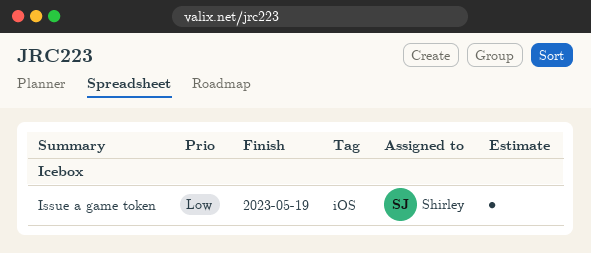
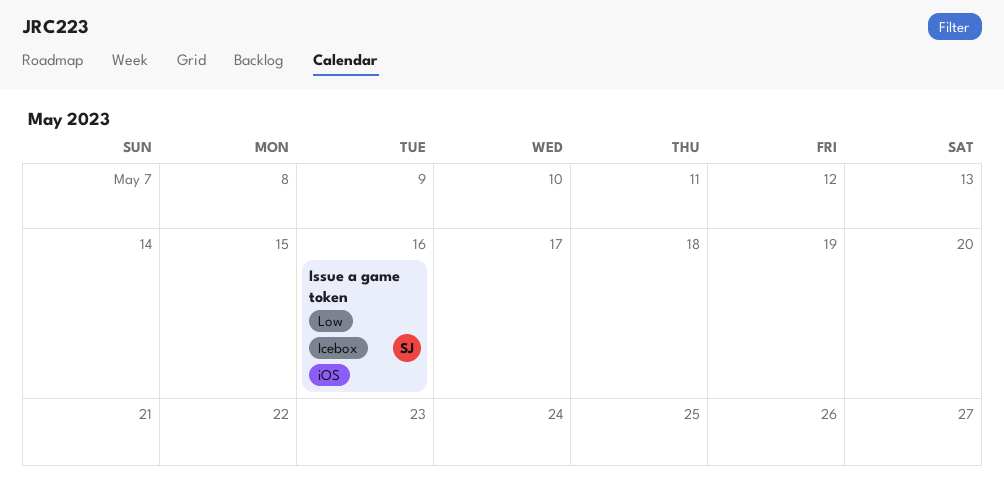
Issue a game token, due: May 19 -> May 16

